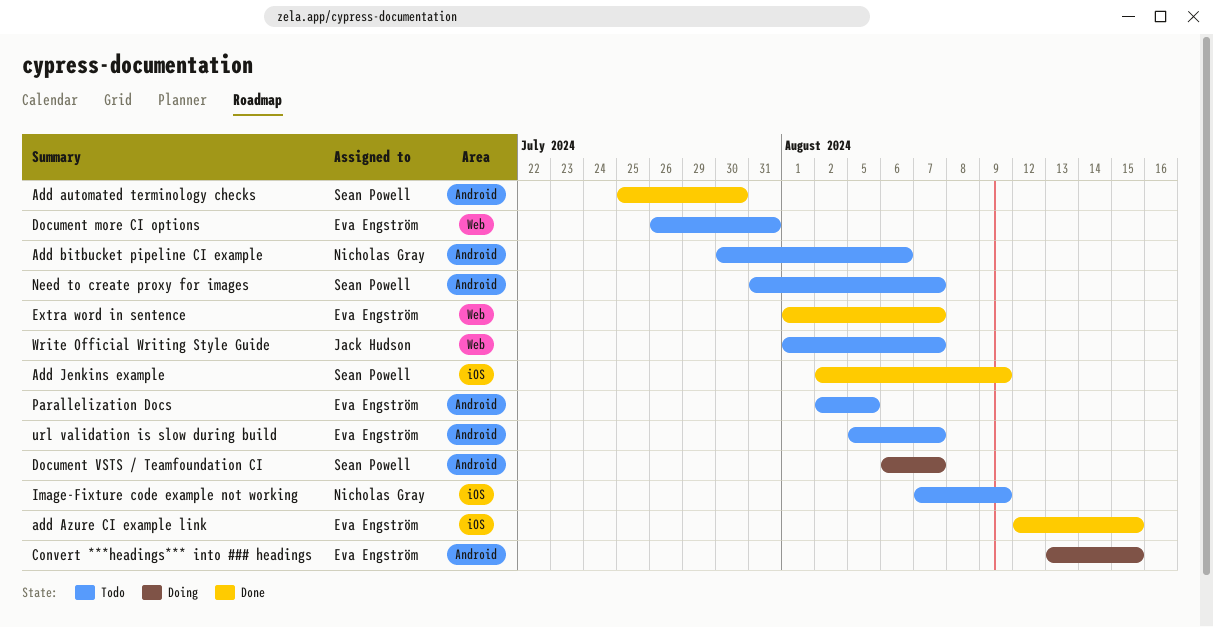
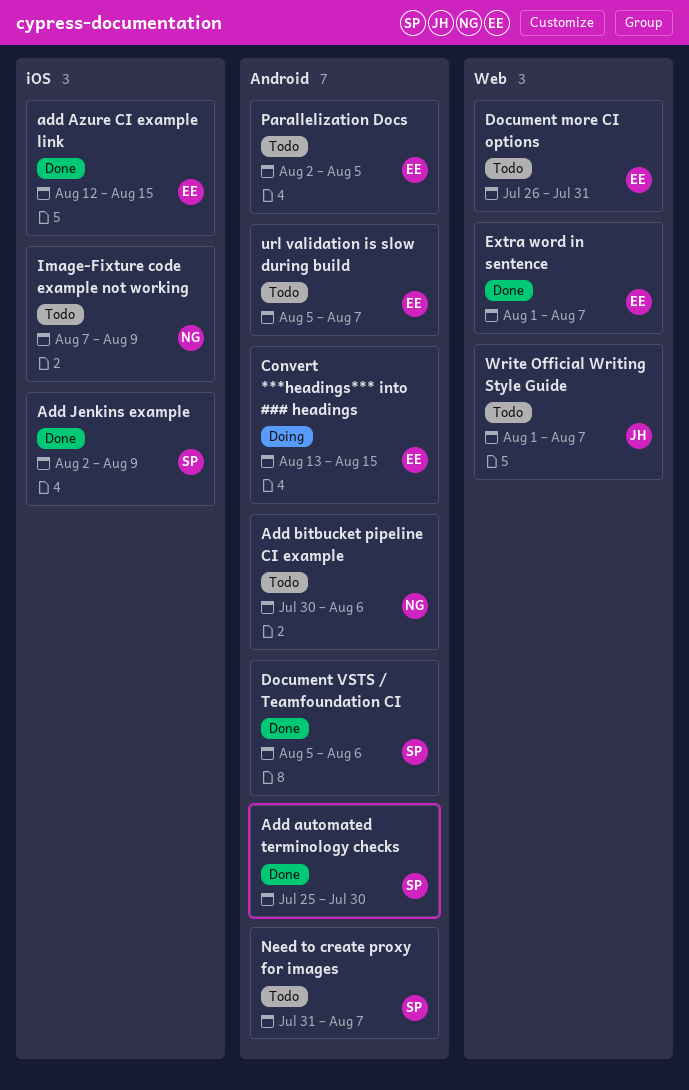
Document VSTS / Teamfoundation CI, status: Doing -> Done
Document VSTS / Teamfoundation CI, start: Aug 6 -> Aug 5
Document VSTS / Teamfoundation CI, due: Aug 7 -> Aug 6

